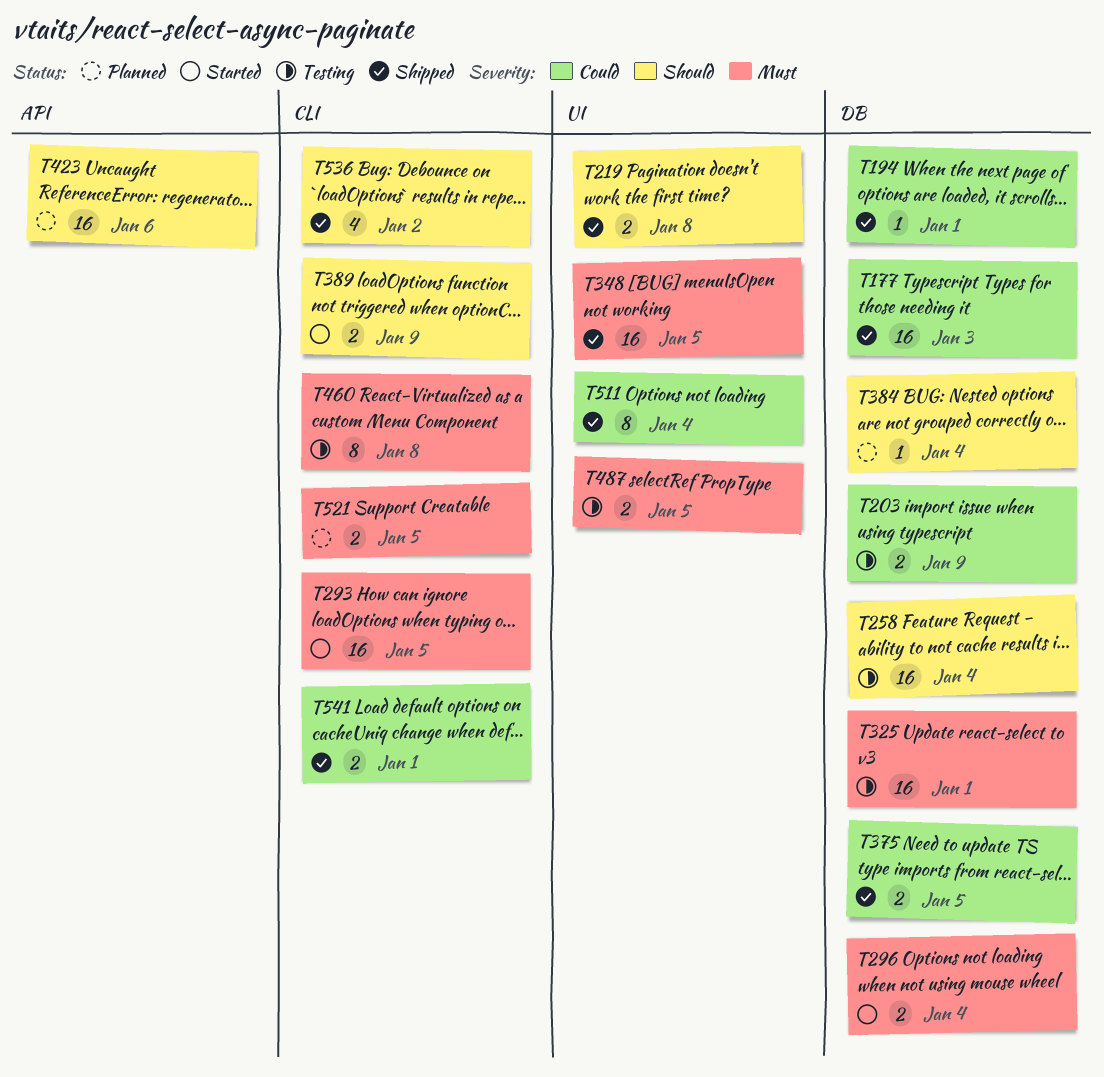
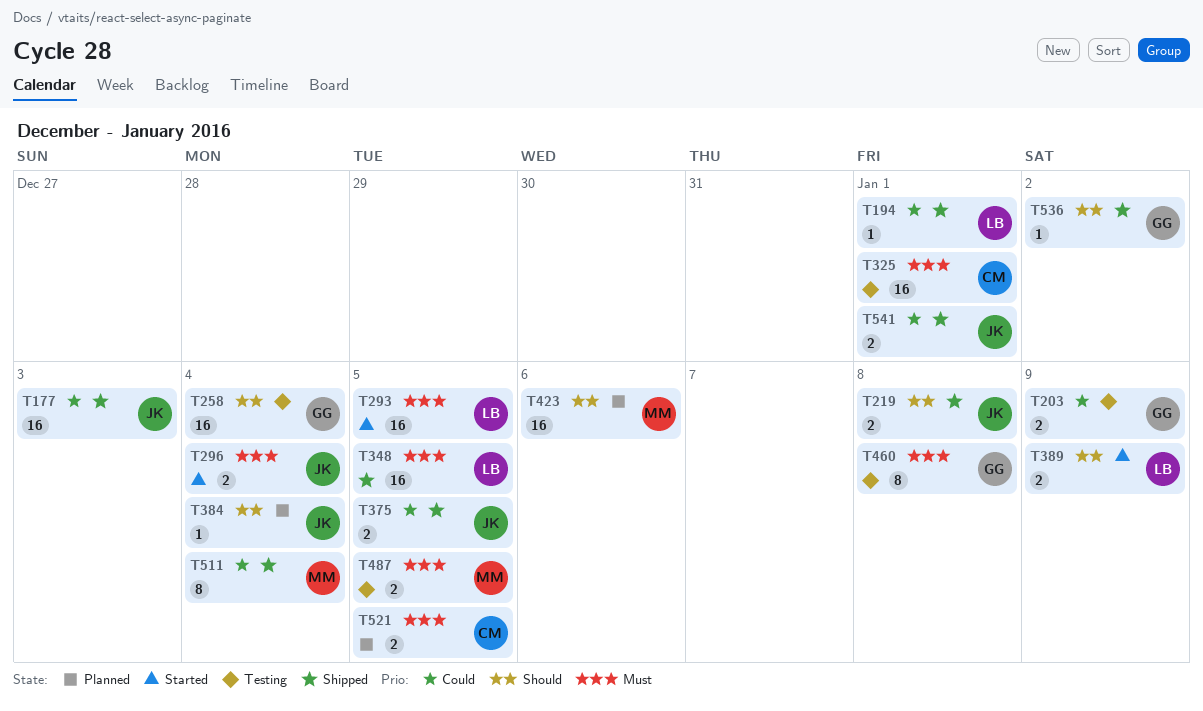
T536, estimate: 4 -> 1

